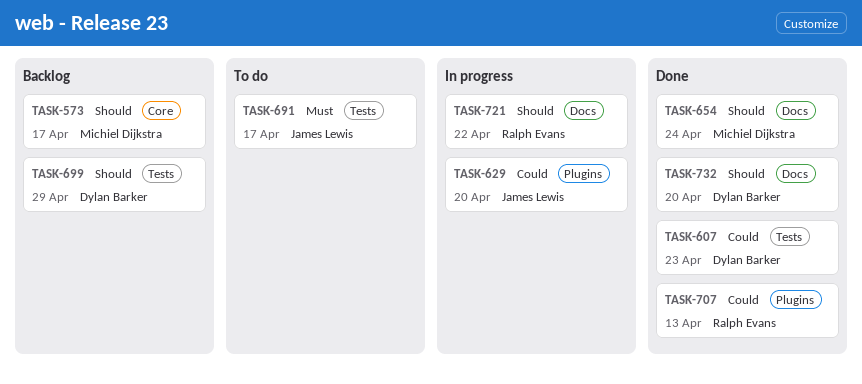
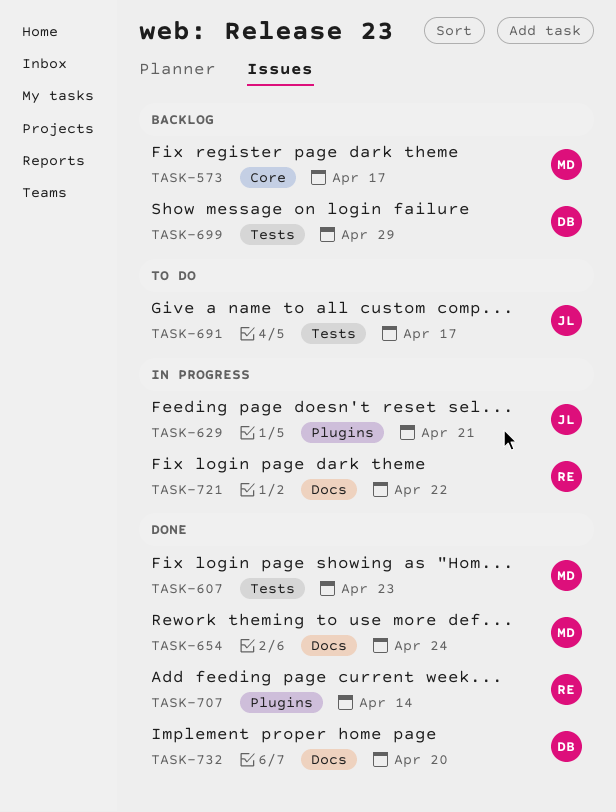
TASK-607, owner: Dylan Barker -> Michiel Dijkstra
TASK-629, due: Apr 20 -> Apr 21
TASK-707, due: Apr 13 -> Apr 14

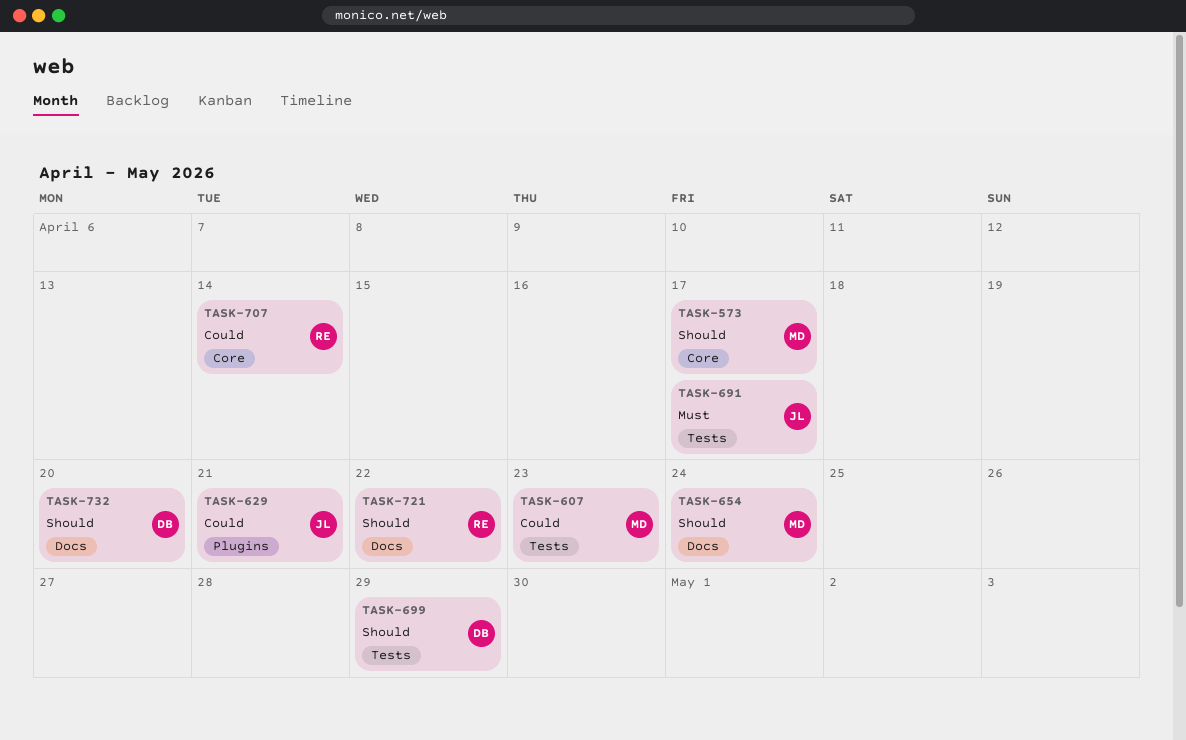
TASK-707, label: Plugins -> Core

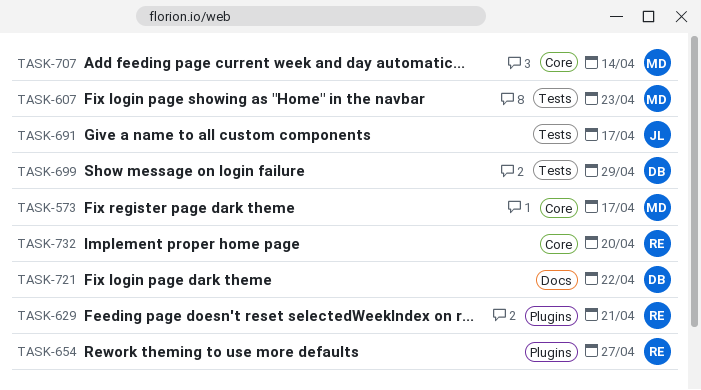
TASK-629, owner: JL -> RE
TASK-654, owner: MD -> RE
TASK-654, label: Docs -> Plugins
TASK-654, due: Apr 24 -> Apr 27
TASK-707, owner: RE -> MD
TASK-721, owner: RE -> DB
TASK-732, owner: DB -> RE
TASK-732, label: Docs -> Core

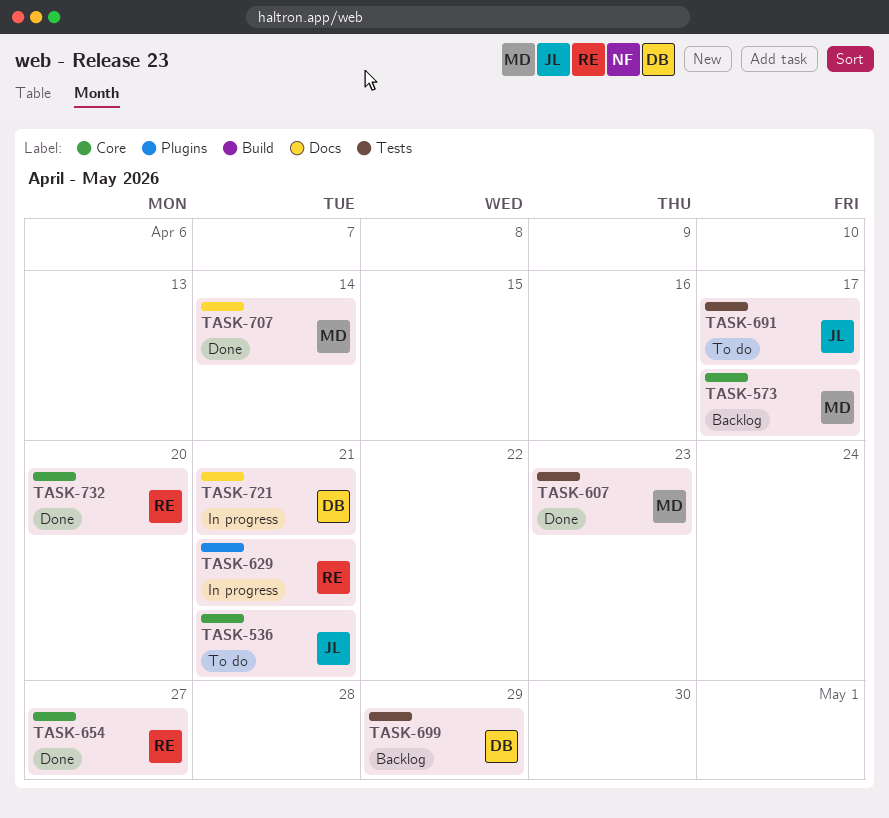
TASK-536: none -> present
TASK-654, label: Plugins -> Core
TASK-707, label: Core -> Docs
TASK-721, due: Apr 22 -> Apr 21

